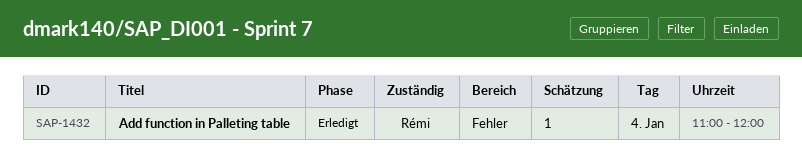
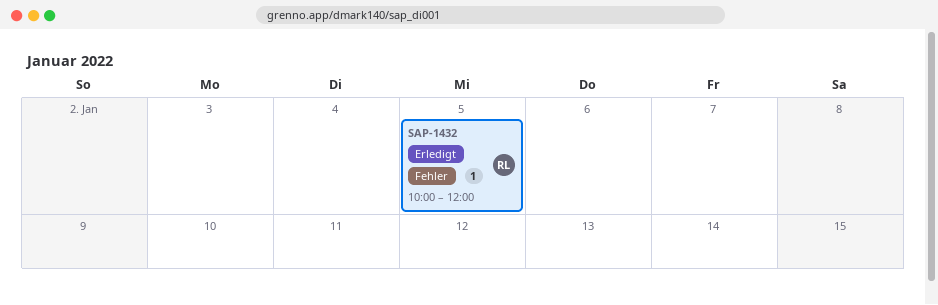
SAP-1432, day: Jan 4 -> Jan 5
SAP-1432, begins: 11:00 -> 10:00

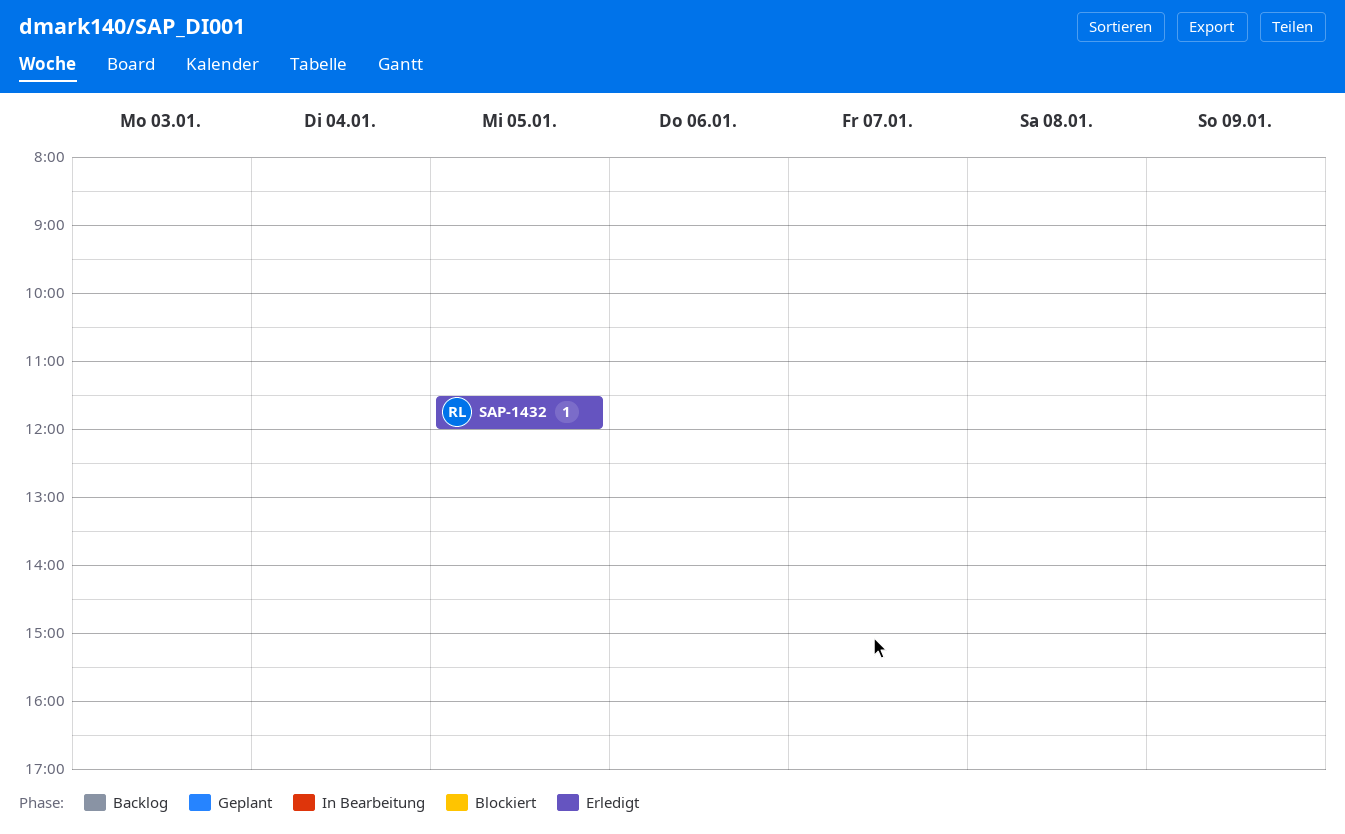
SAP-1432, begins: 10:00 -> 11:30

